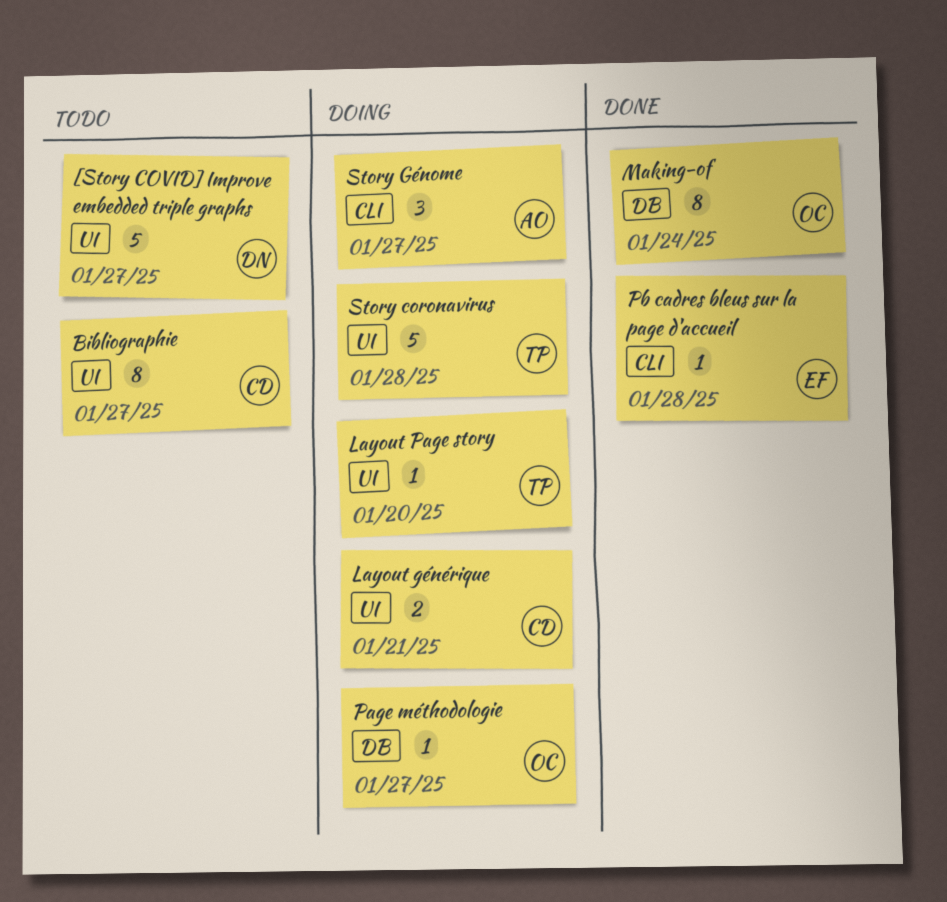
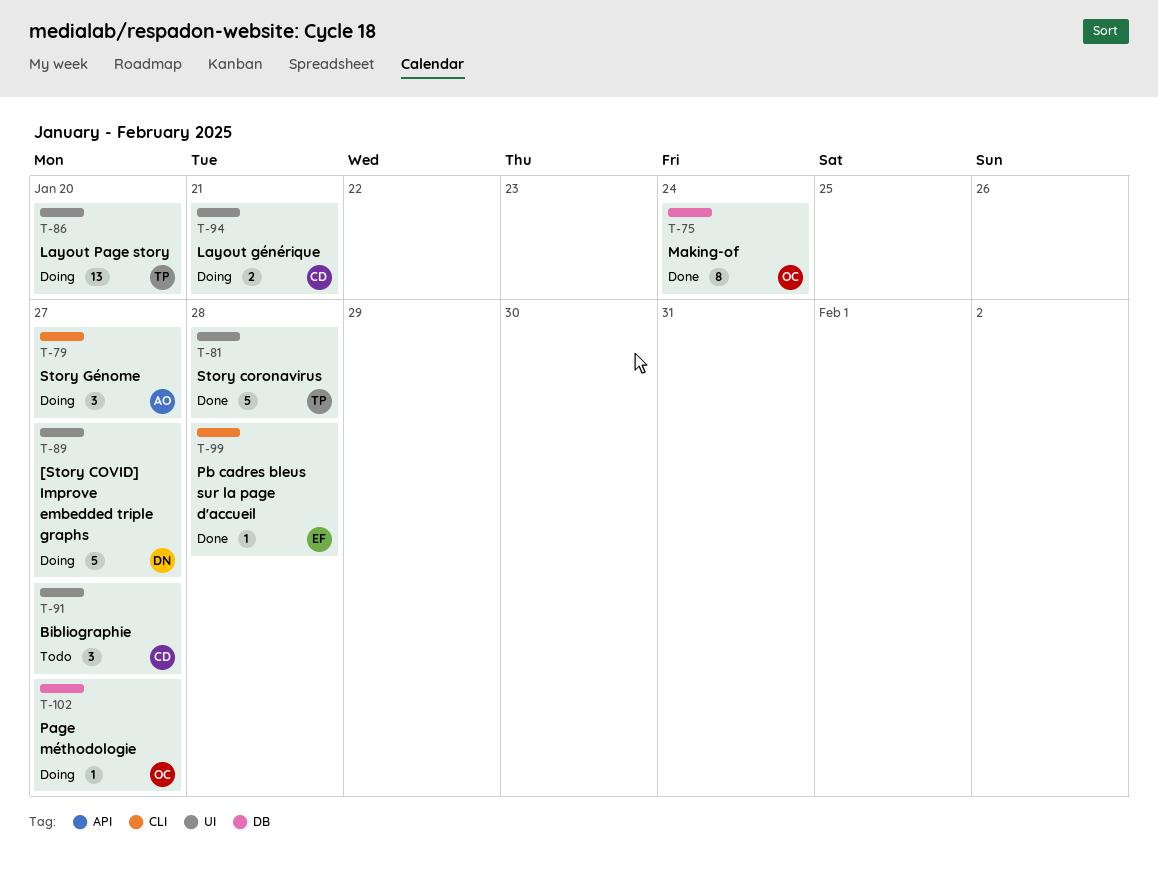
[Story COVID] Improve embedded triple graphs, status: Todo -> Doing
Bibliographie, estimate: 8 -> 3
Layout Page story, estimate: 1 -> 13
Story coronavirus, status: Doing -> Done

